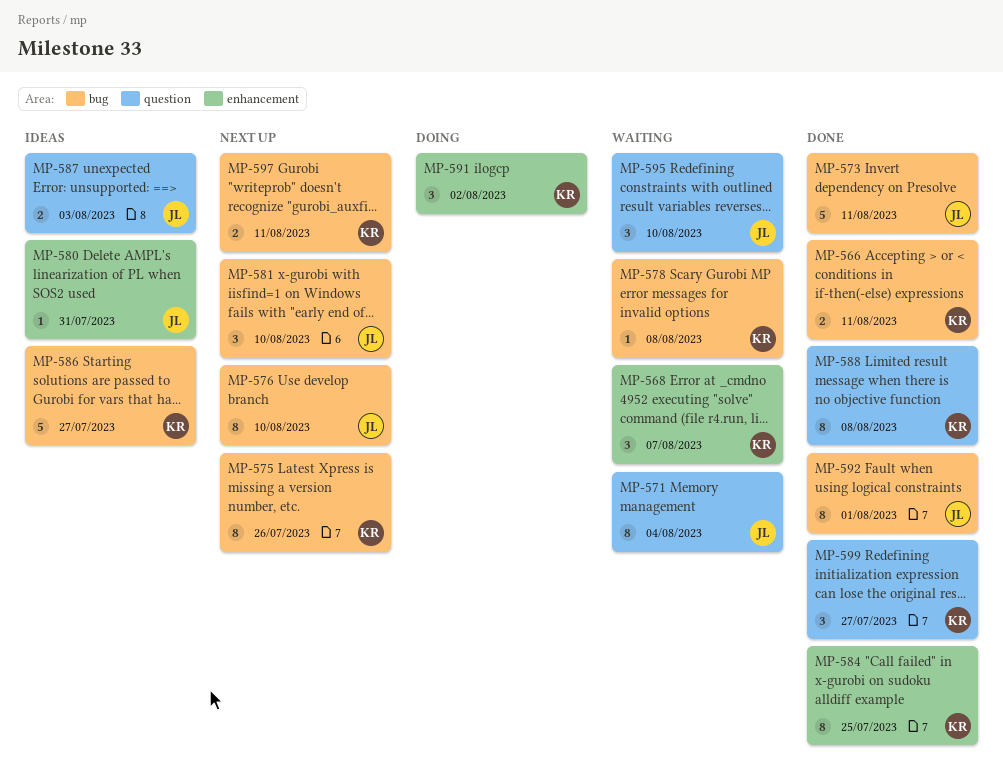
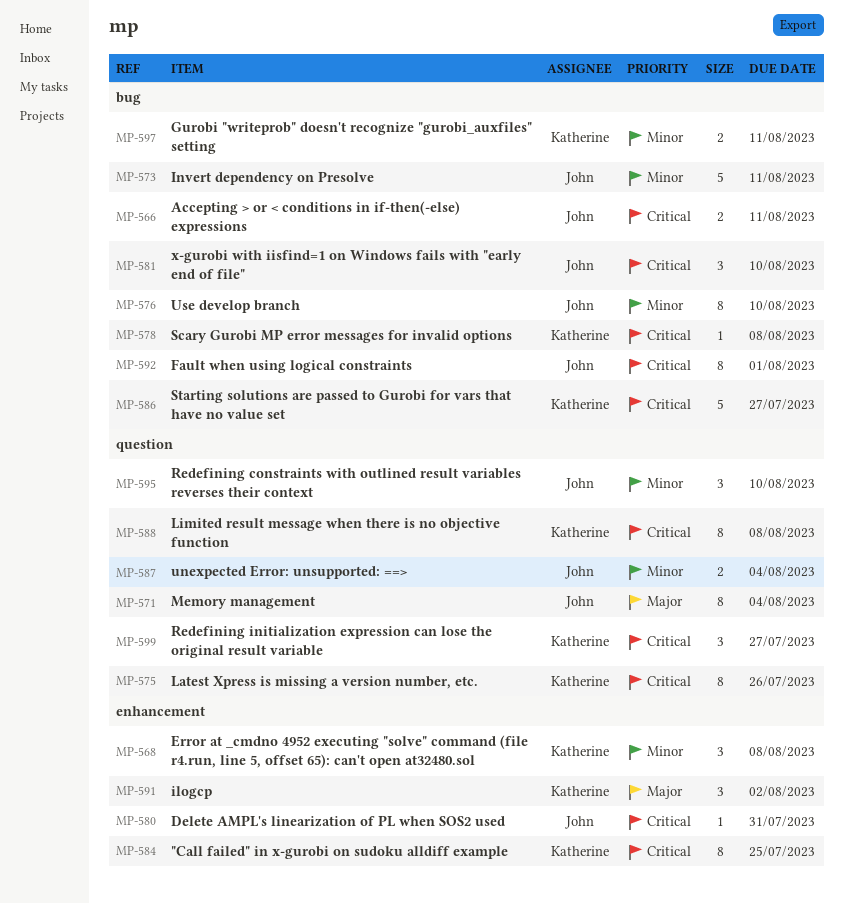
MP-566, owner: Katherine -> John
MP-568, due: Aug 7 -> Aug 8
MP-575, label: bug -> question
MP-587, due: Aug 3 -> Aug 4

